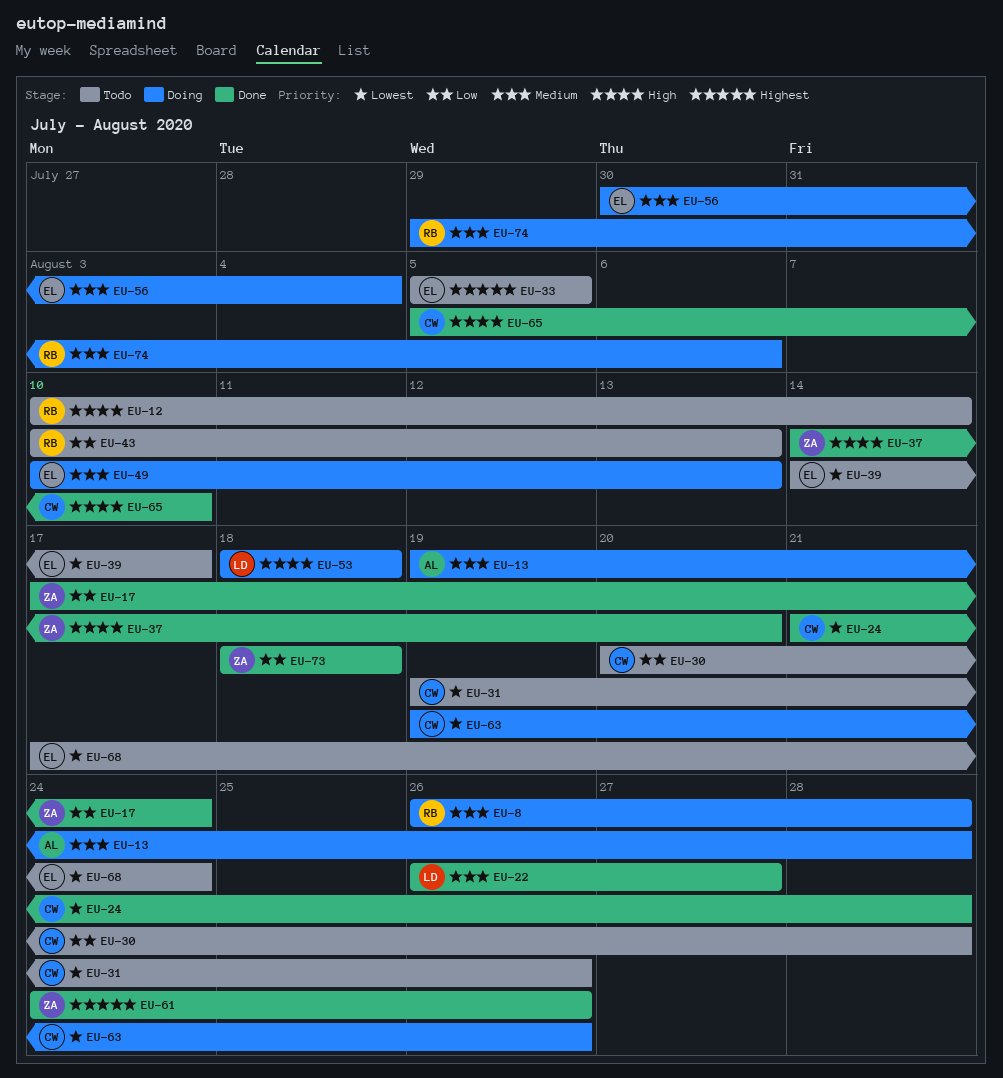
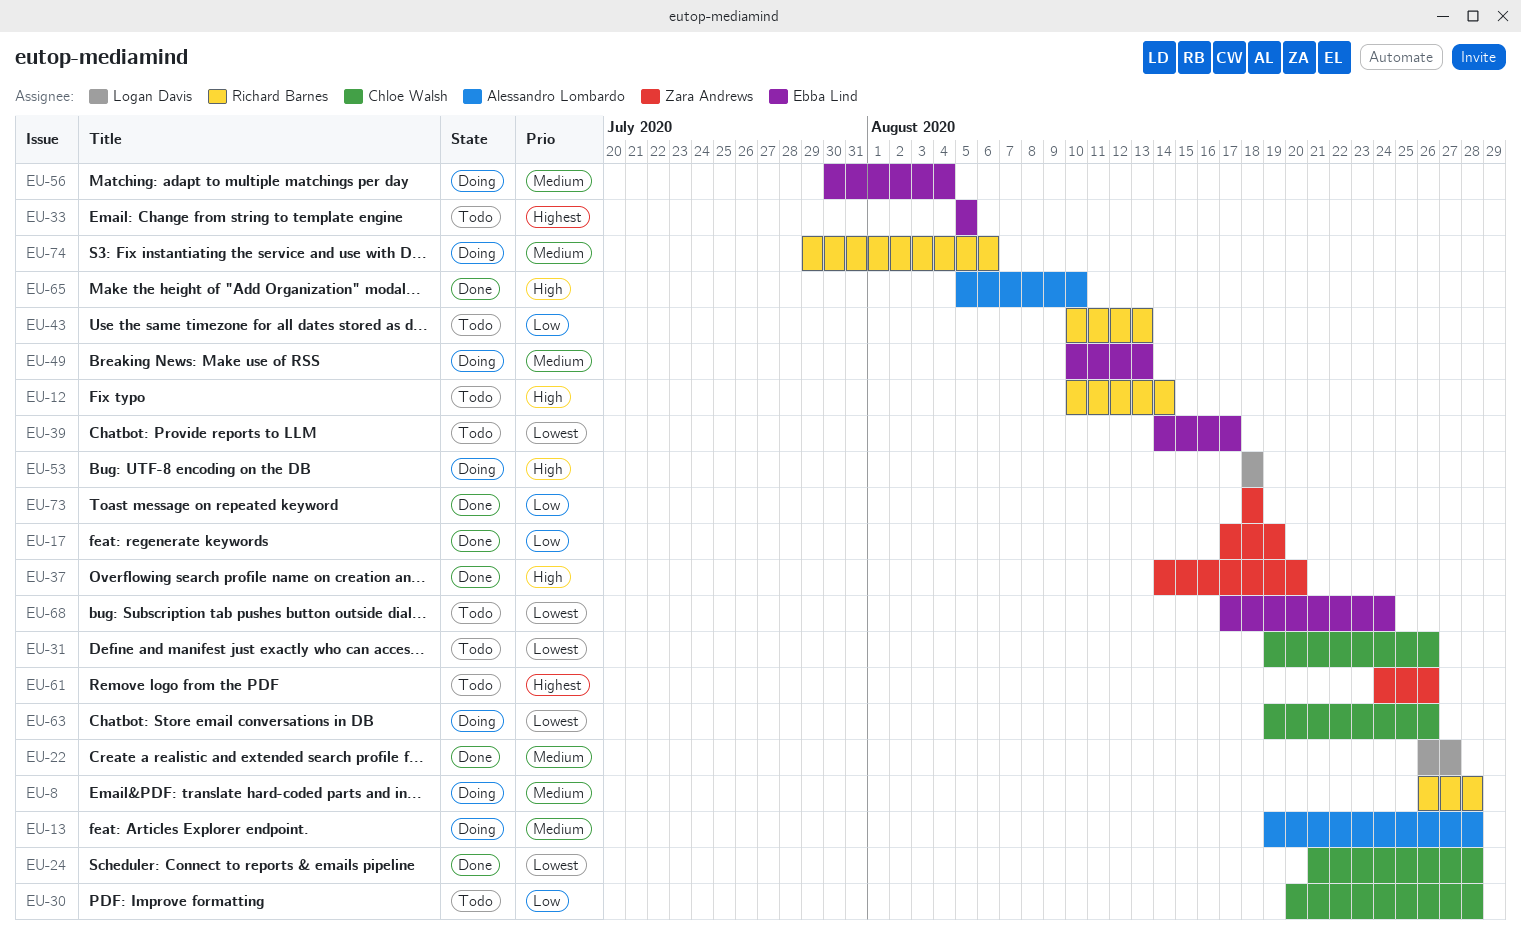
EU-17, due: Aug 24 -> Aug 19
EU-61, status: Done -> Todo
EU-65, owner: Chloe Walsh -> Alessandro Lombardo

